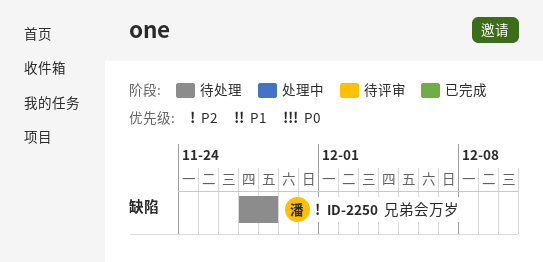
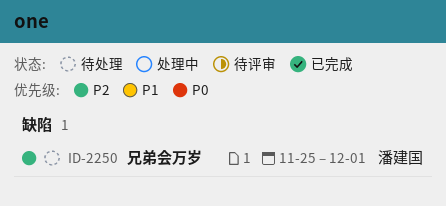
ID-2250, start: Nov 27 -> Nov 25
ID-2250, due: Nov 28 -> Dec 1

